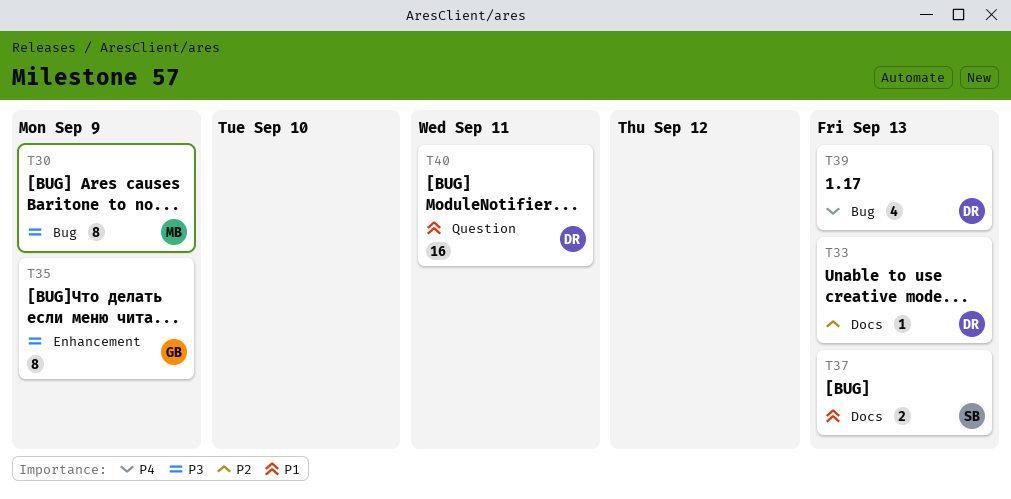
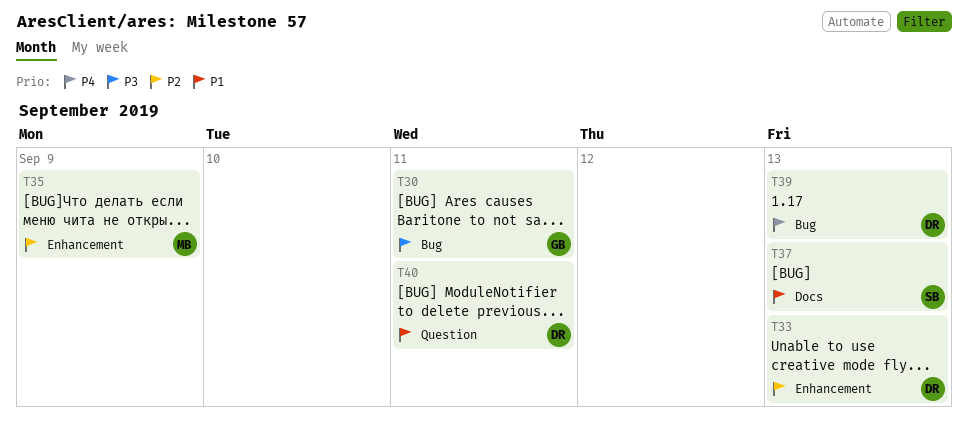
T30, owner: MB -> GB
T30, due: Sep 9 -> Sep 11
T33, label: Docs -> Enhancement
T35, owner: GB -> MB
T35, priority: P3 -> P2

